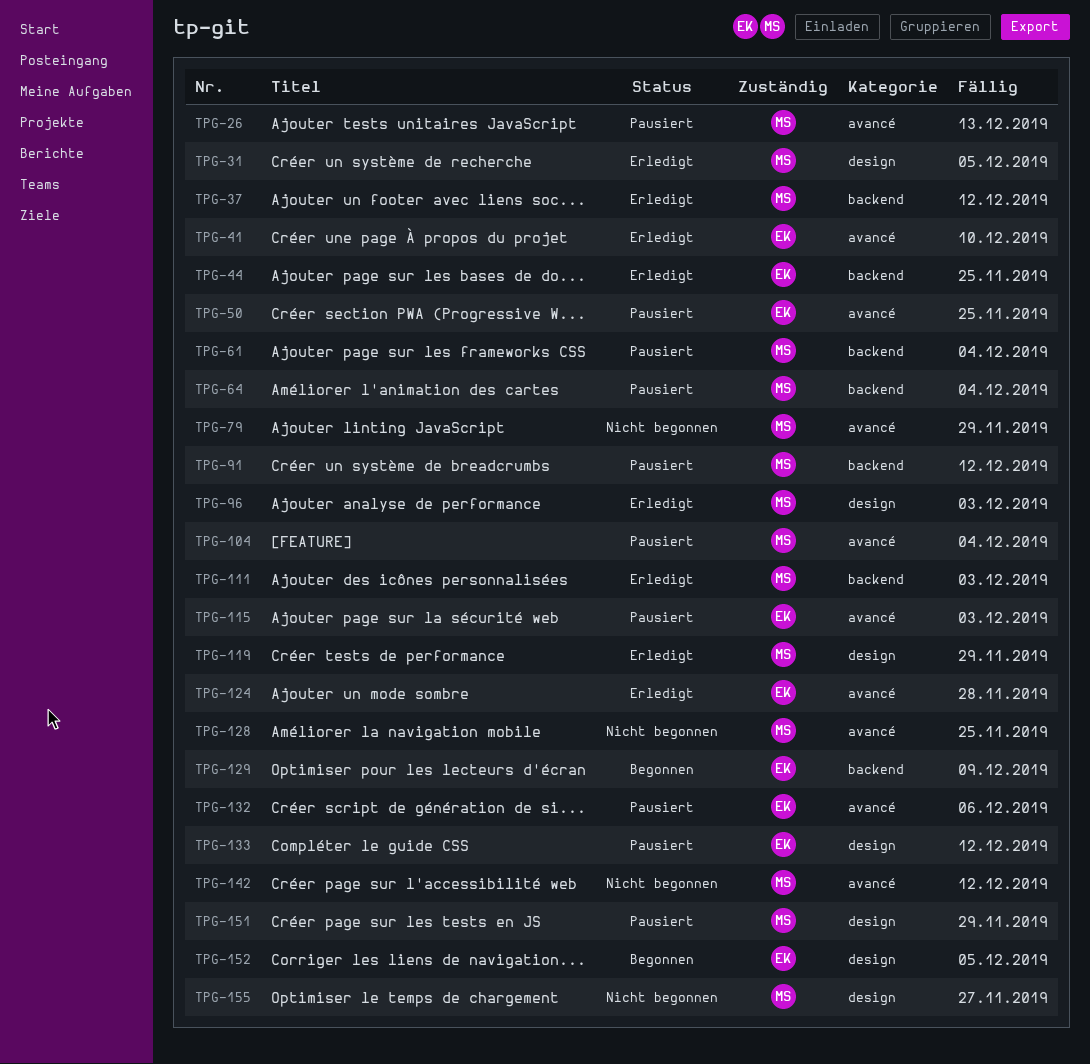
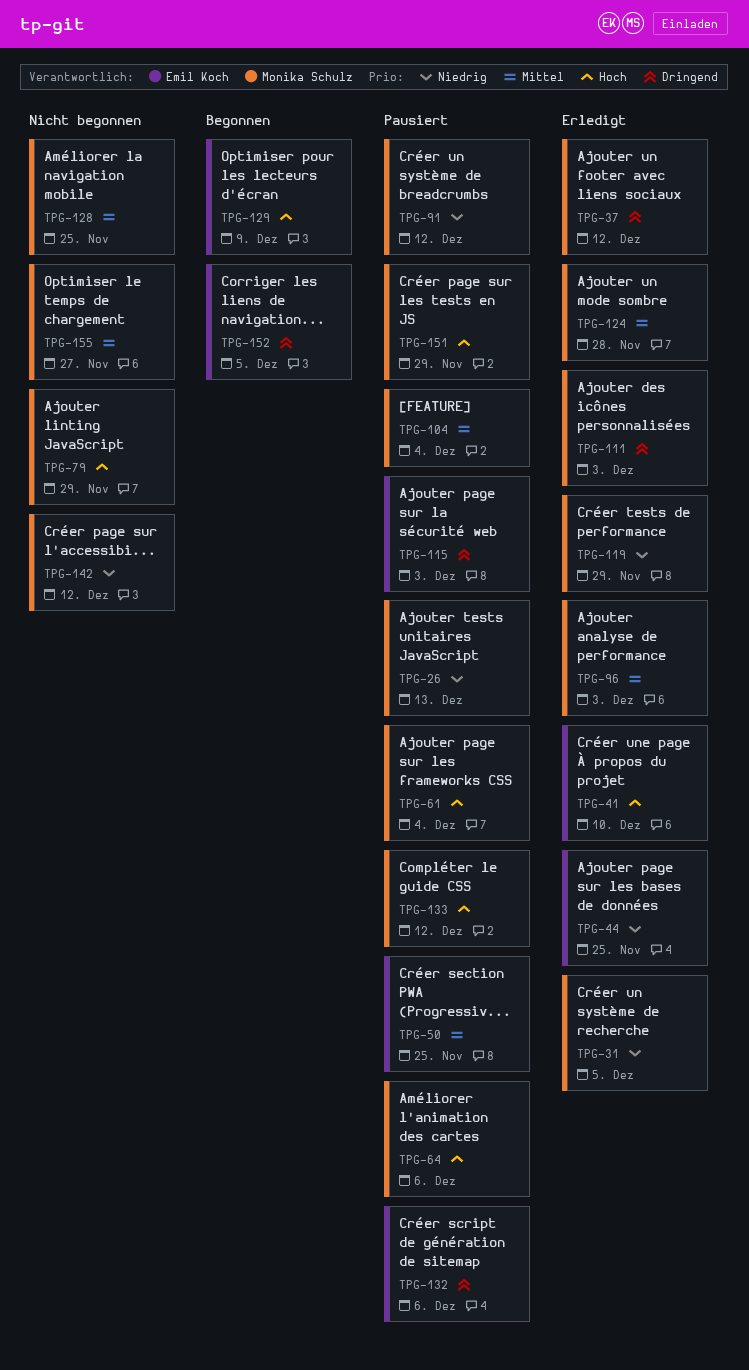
TPG-64, due: Dec 4 -> Dec 6
TPG-124, owner: Emil Koch -> Monika Schulz
TPG-133, owner: Emil Koch -> Monika Schulz

